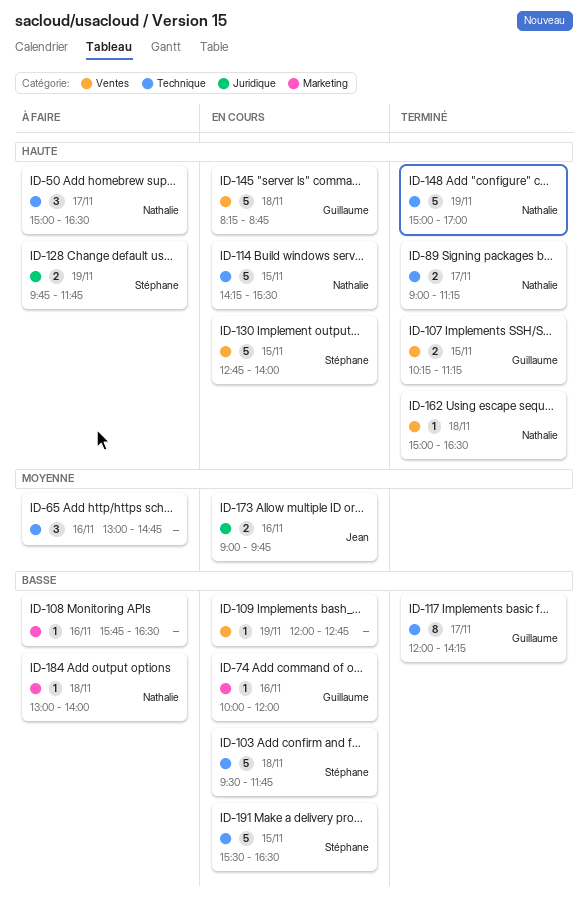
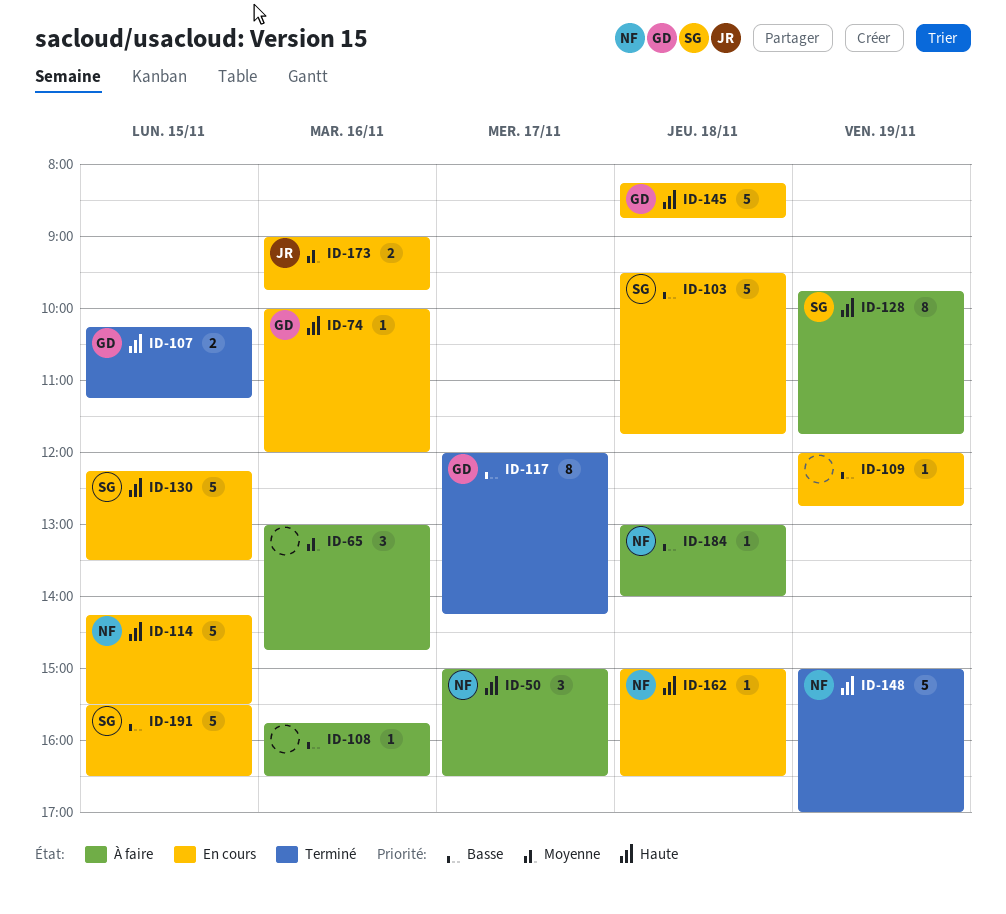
ID-74, priority: Basse -> Haute
ID-89: present -> none
ID-128, estimate: 2 -> 8
ID-130, begins: 12:45 -> 12:15
ID-130, ends: 14:00 -> 13:30
ID-162, status: Terminé -> En cours

